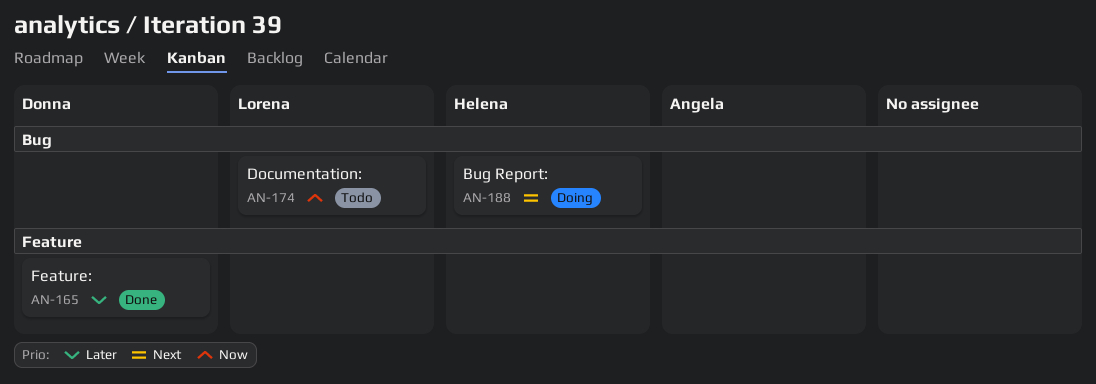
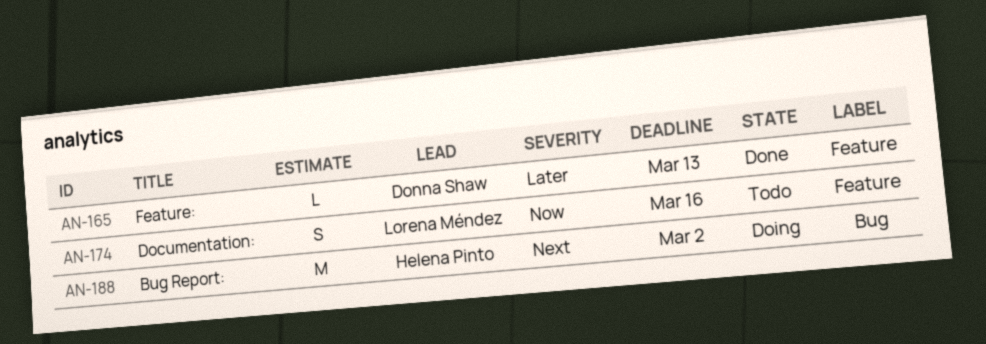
AN-174, label: Bug -> Feature

